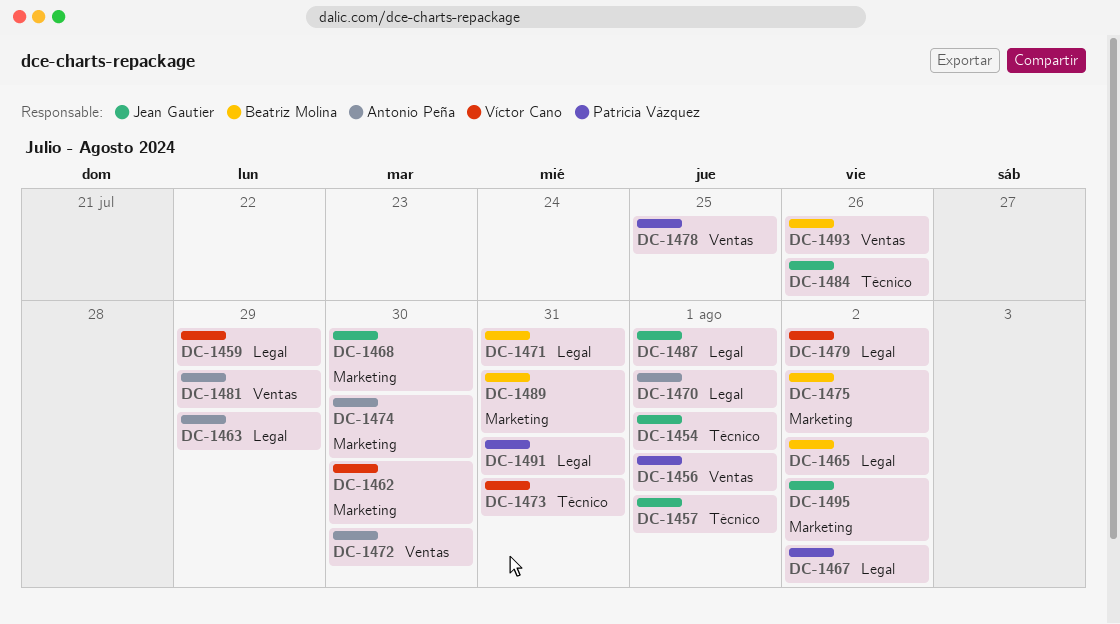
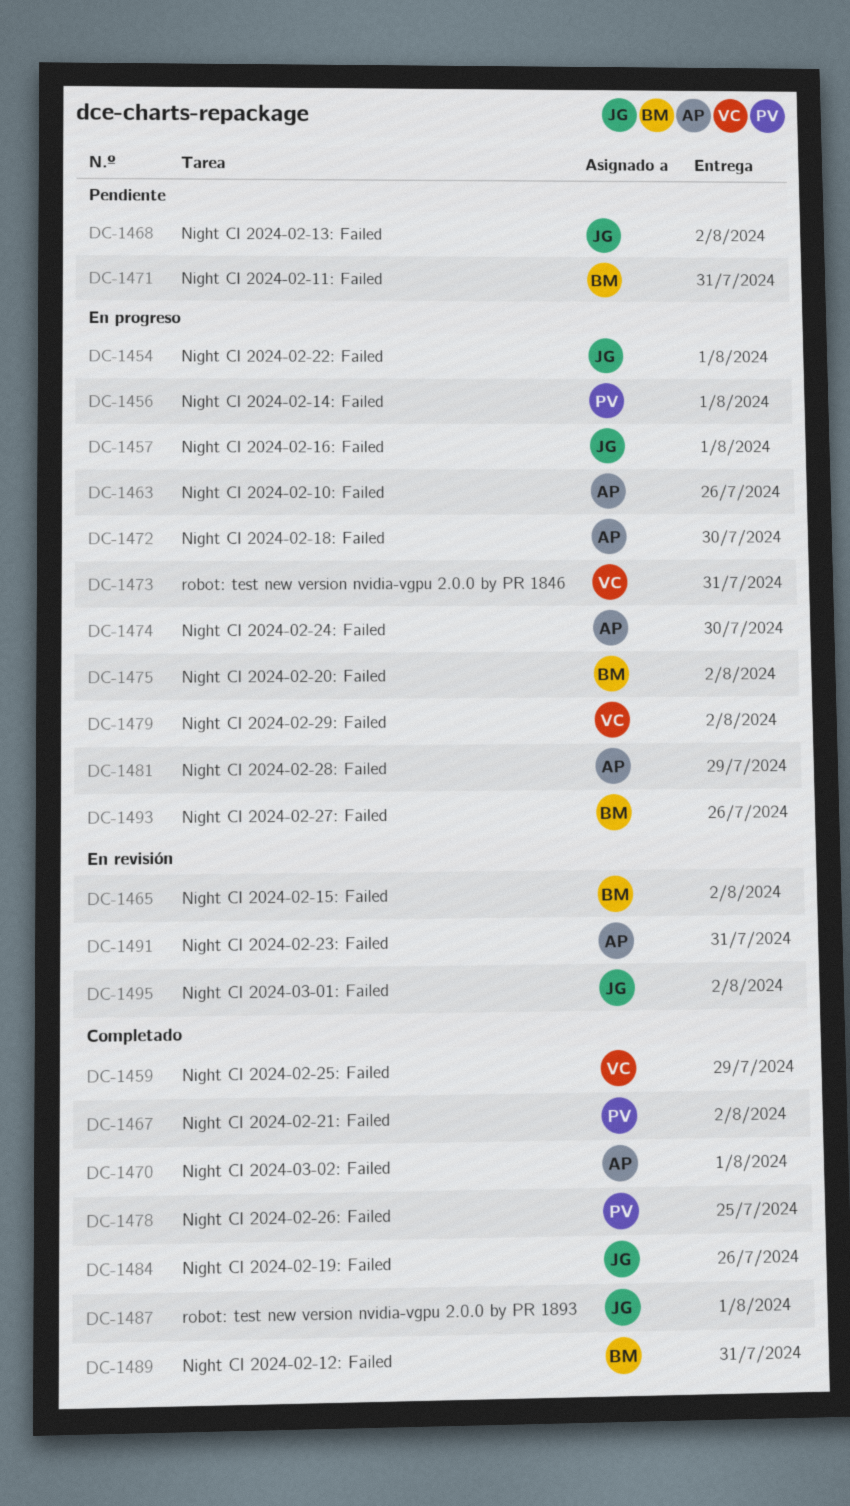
DC-1462: present -> none
DC-1463, due: Jul 29 -> Jul 26
DC-1468, due: Jul 30 -> Aug 2
DC-1491, owner: Patricia Vázquez -> Antonio Peña

